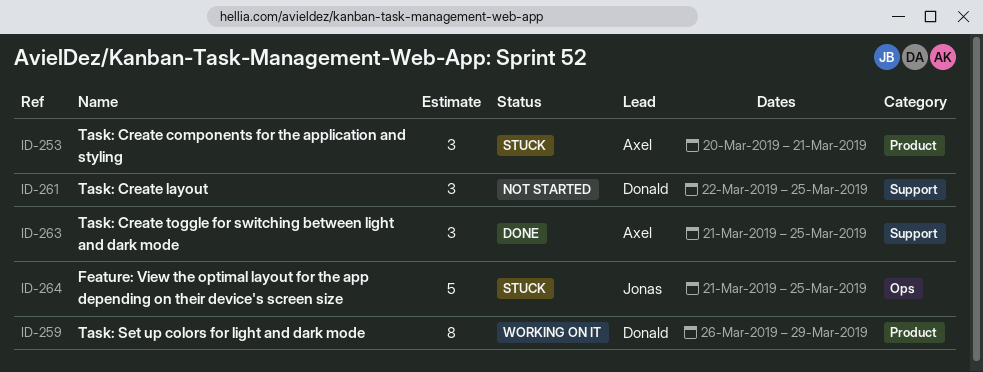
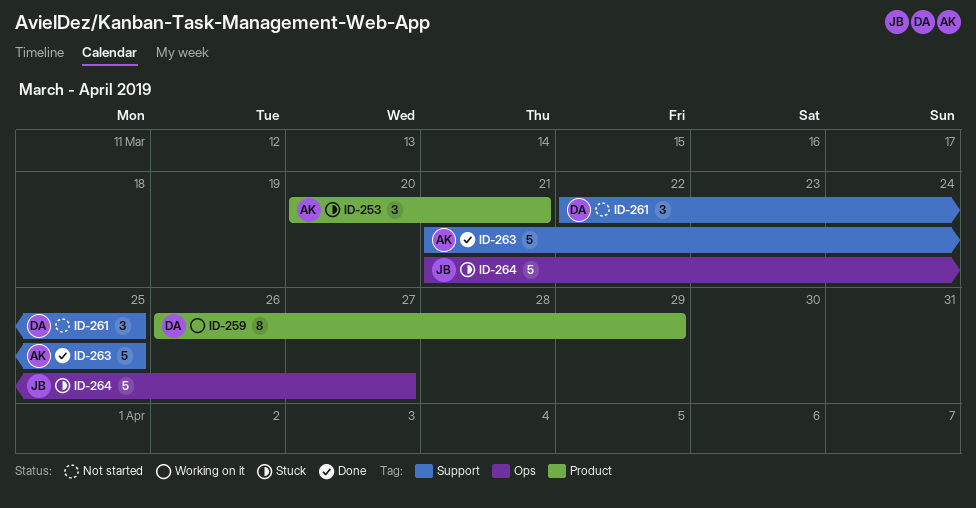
ID-263, estimate: 3 -> 5
ID-264, due: Mar 25 -> Mar 27

